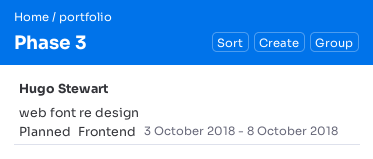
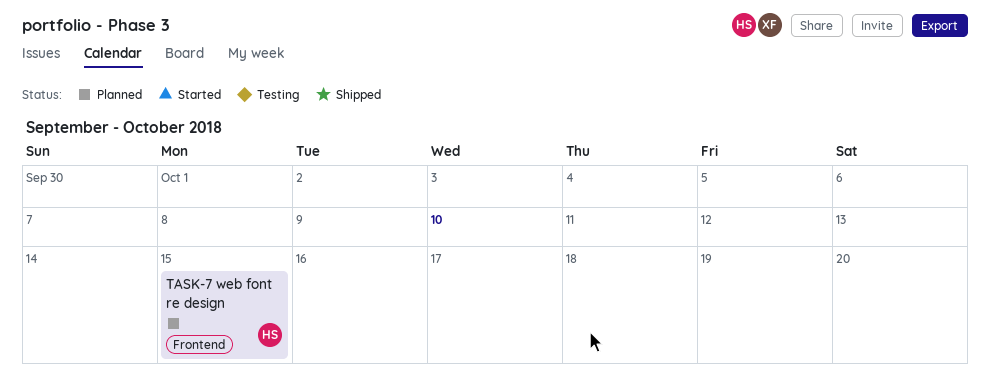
web font re design, due: Oct 8 -> Oct 15

